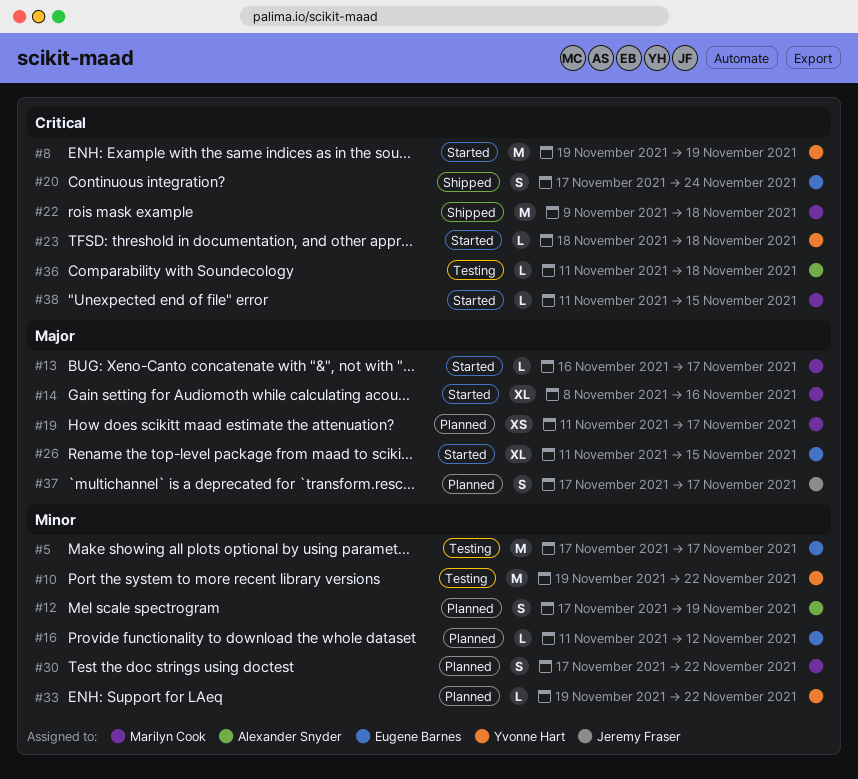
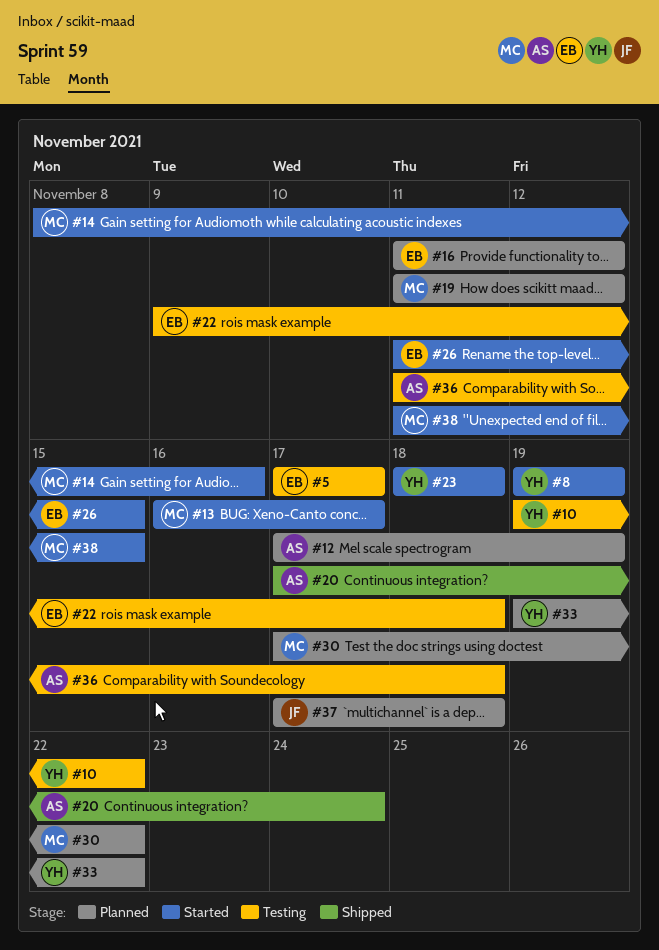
#19, due: Nov 17 -> Nov 12
#20, owner: Eugene Barnes -> Alexander Snyder
#22, status: Shipped -> Testing
#22, owner: Marilyn Cook -> Eugene Barnes
#37, due: Nov 17 -> Nov 18

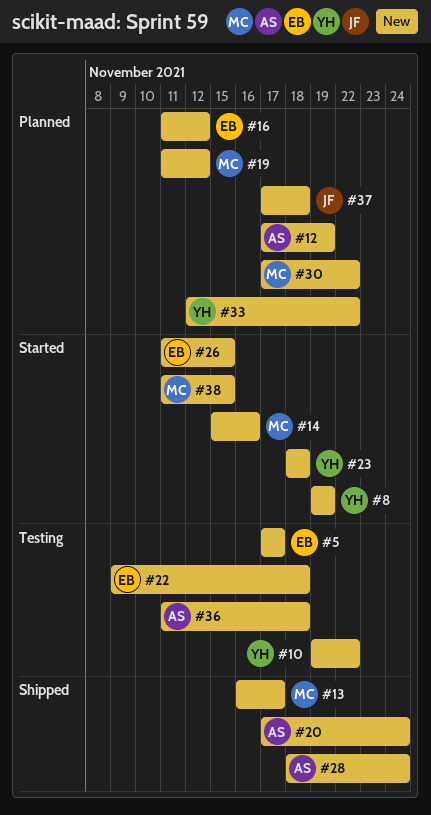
#13, status: Started -> Shipped
#14, start: Nov 8 -> Nov 15
#28: none -> present
#33, start: Nov 19 -> Nov 12

